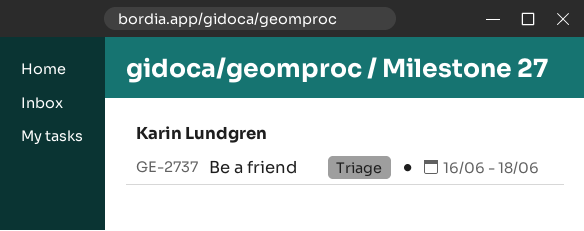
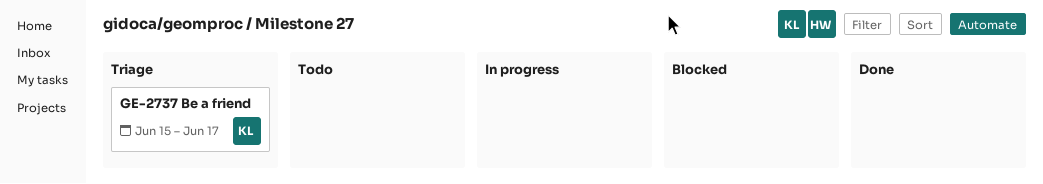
GE-2737, start: Jun 16 -> Jun 15
GE-2737, due: Jun 18 -> Jun 17

